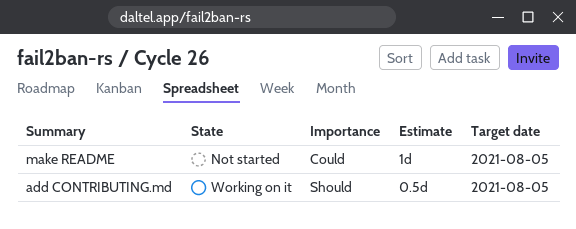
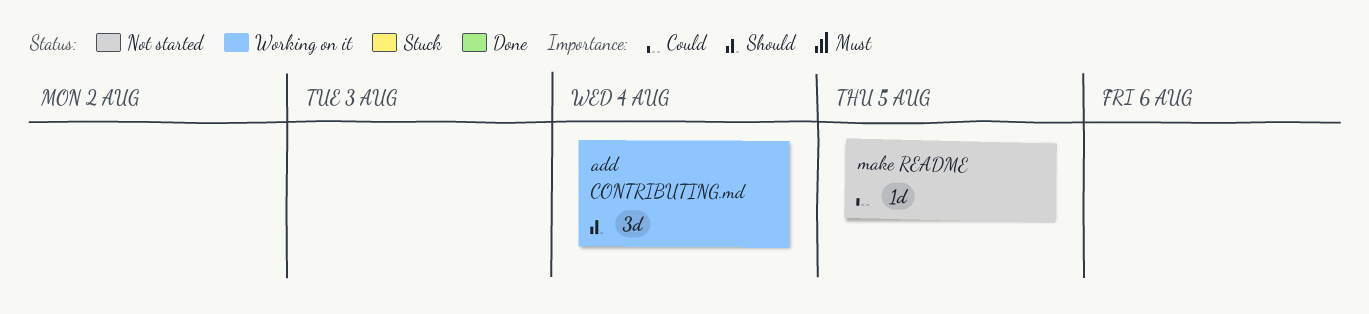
add CONTRIBUTING.md, estimate: 0.5d -> 3d
add CONTRIBUTING.md, due: Aug 5 -> Aug 4

